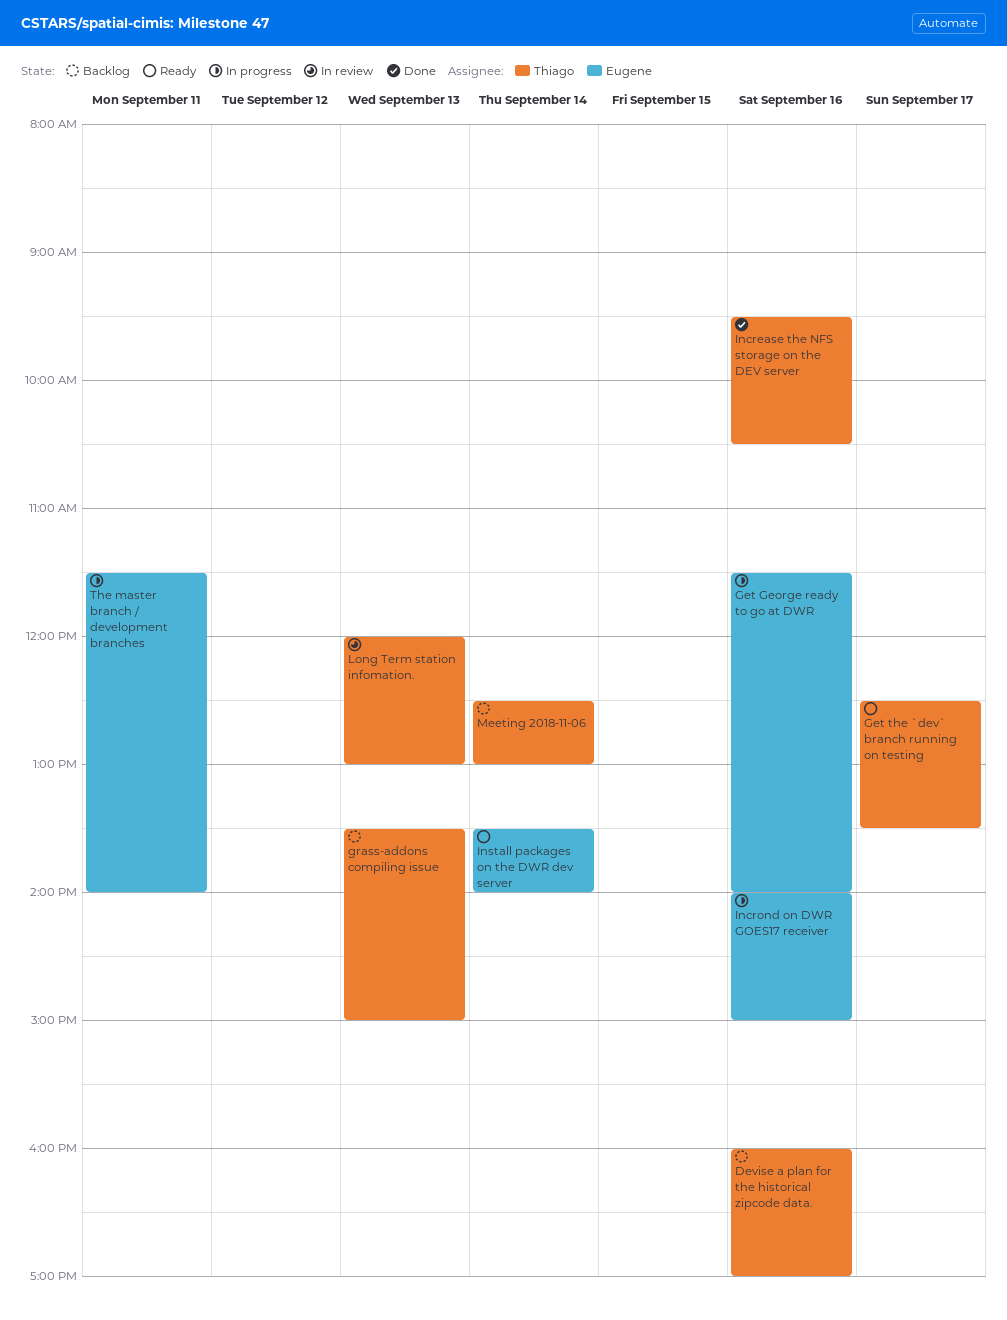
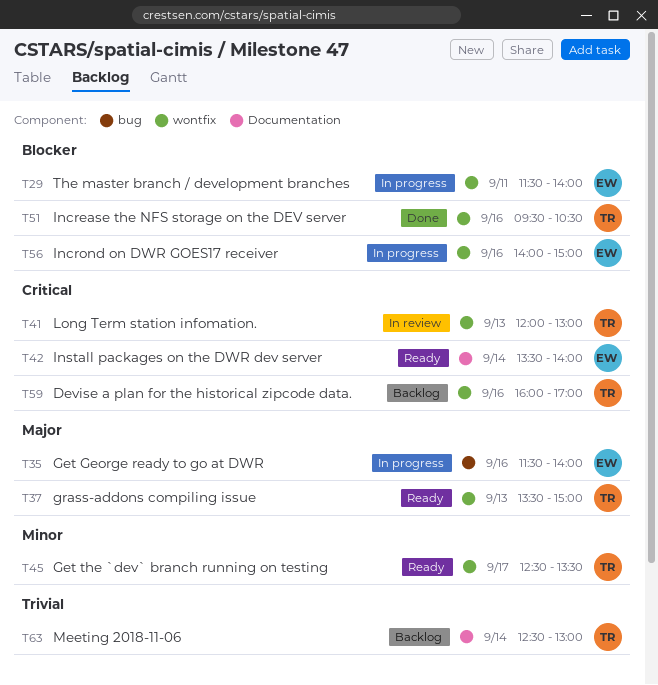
grass-addons compiling issue, status: Backlog -> Ready

